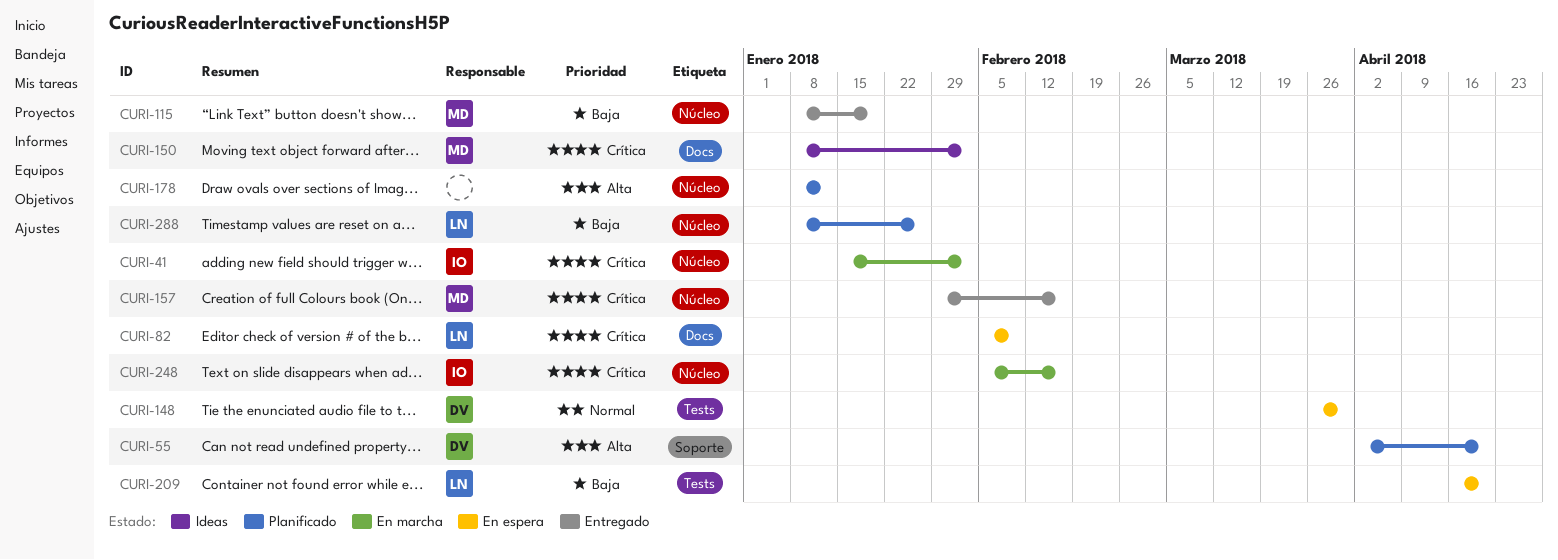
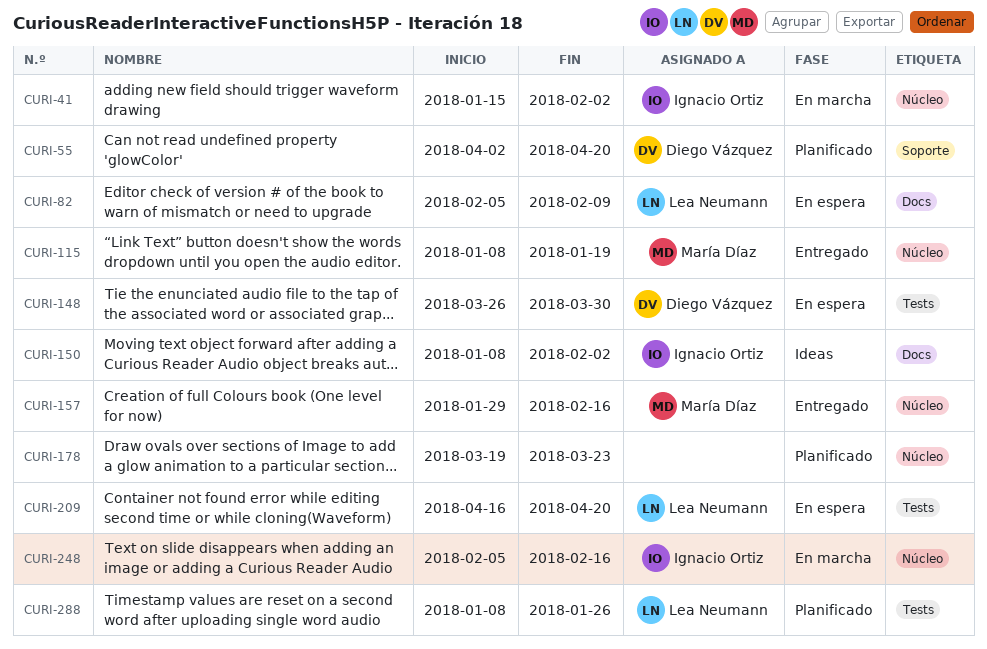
CURI-150, owner: María Díaz -> Ignacio Ortiz
CURI-178, start: Jan 8 -> Mar 19
CURI-178, due: Jan 12 -> Mar 23
CURI-288, label: Núcleo -> Tests

